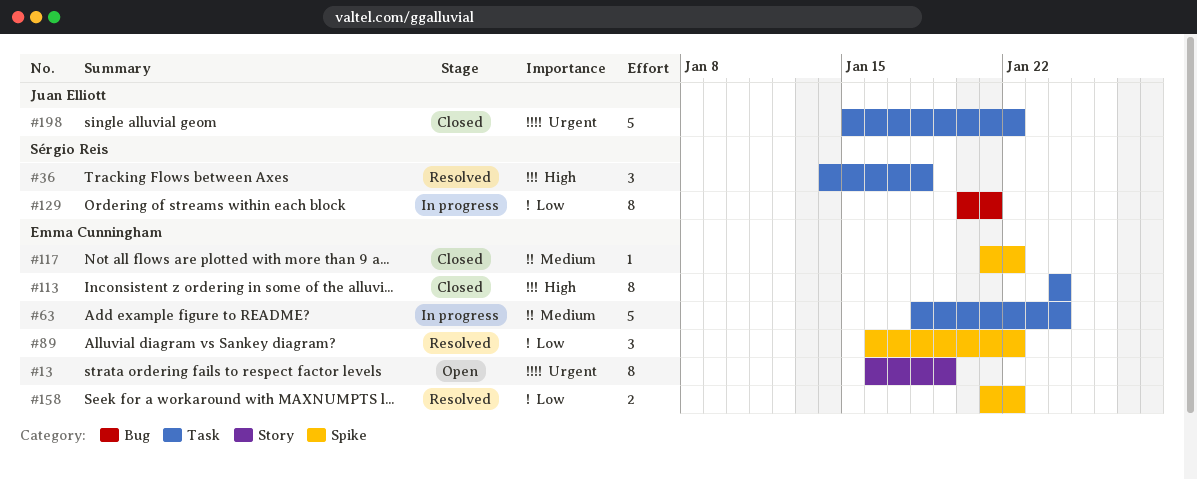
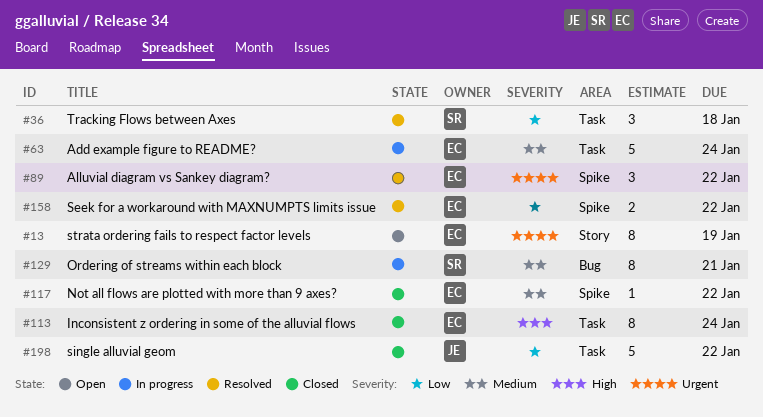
#36, priority: High -> Low
#89, priority: Low -> Urgent
#129, priority: Low -> Medium
#198, priority: Urgent -> Low

